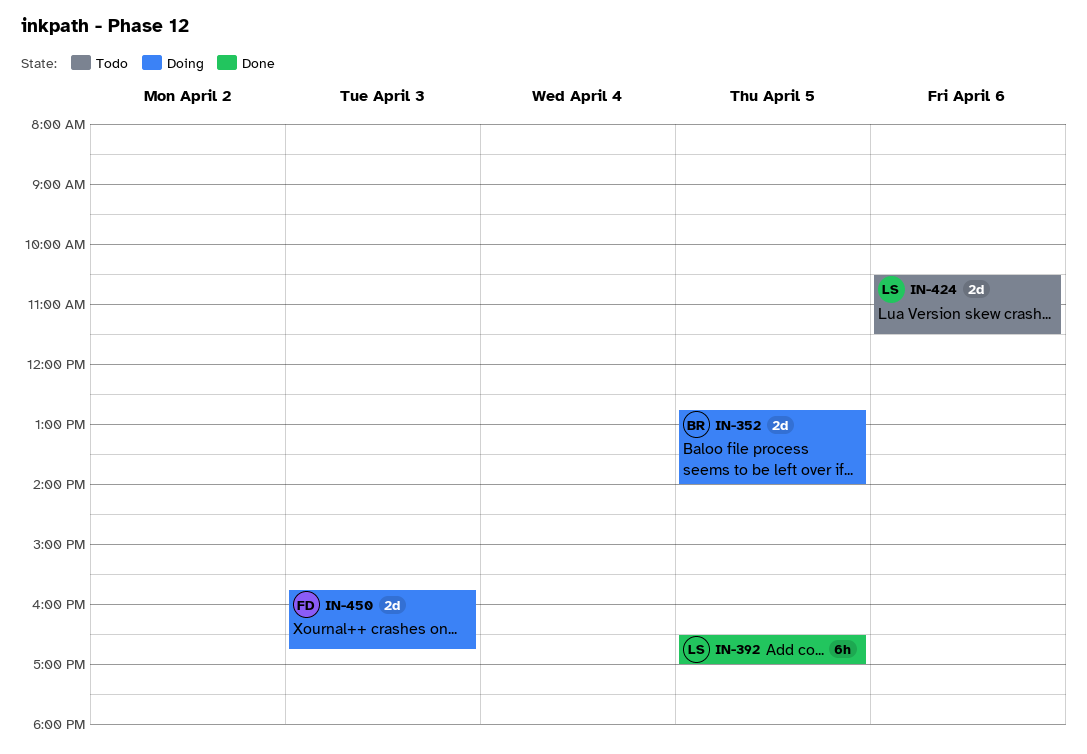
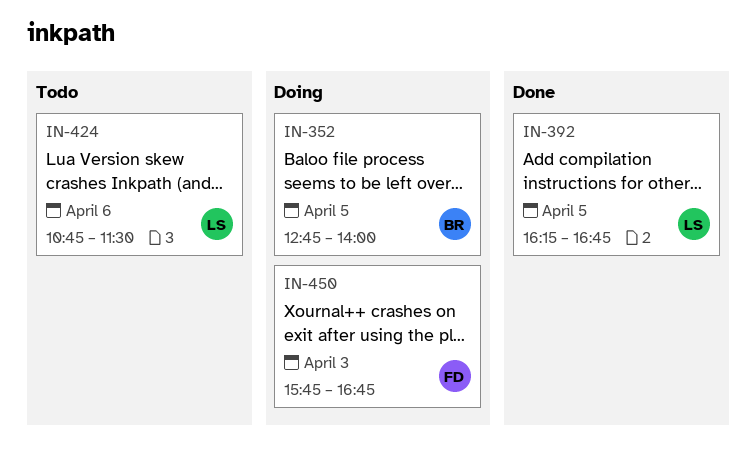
IN-392, begins: 16:30 -> 16:15
IN-392, ends: 17:00 -> 16:45
IN-424, begins: 10:30 -> 10:45

